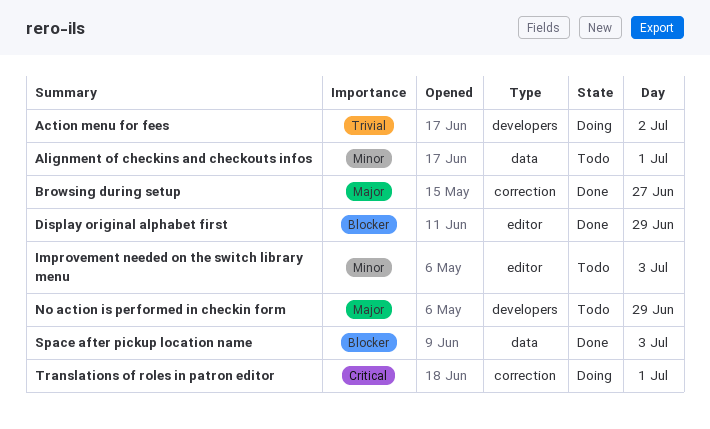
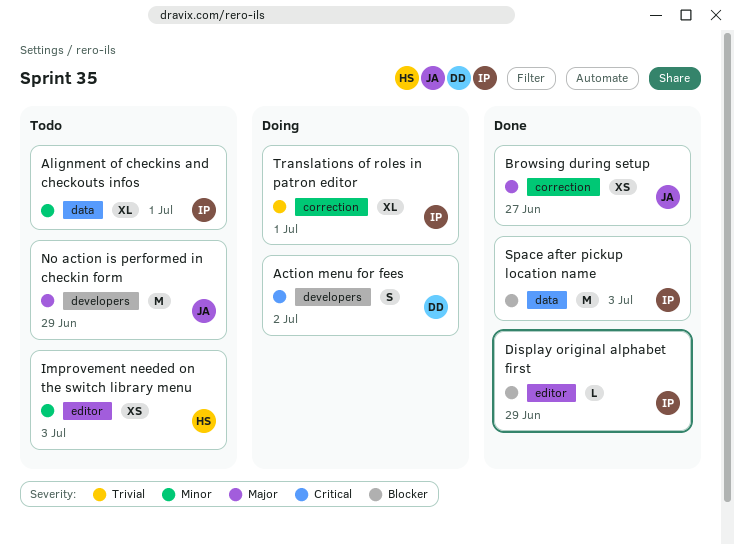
Action menu for fees, priority: Trivial -> Critical
Translations of roles in patron editor, priority: Critical -> Trivial

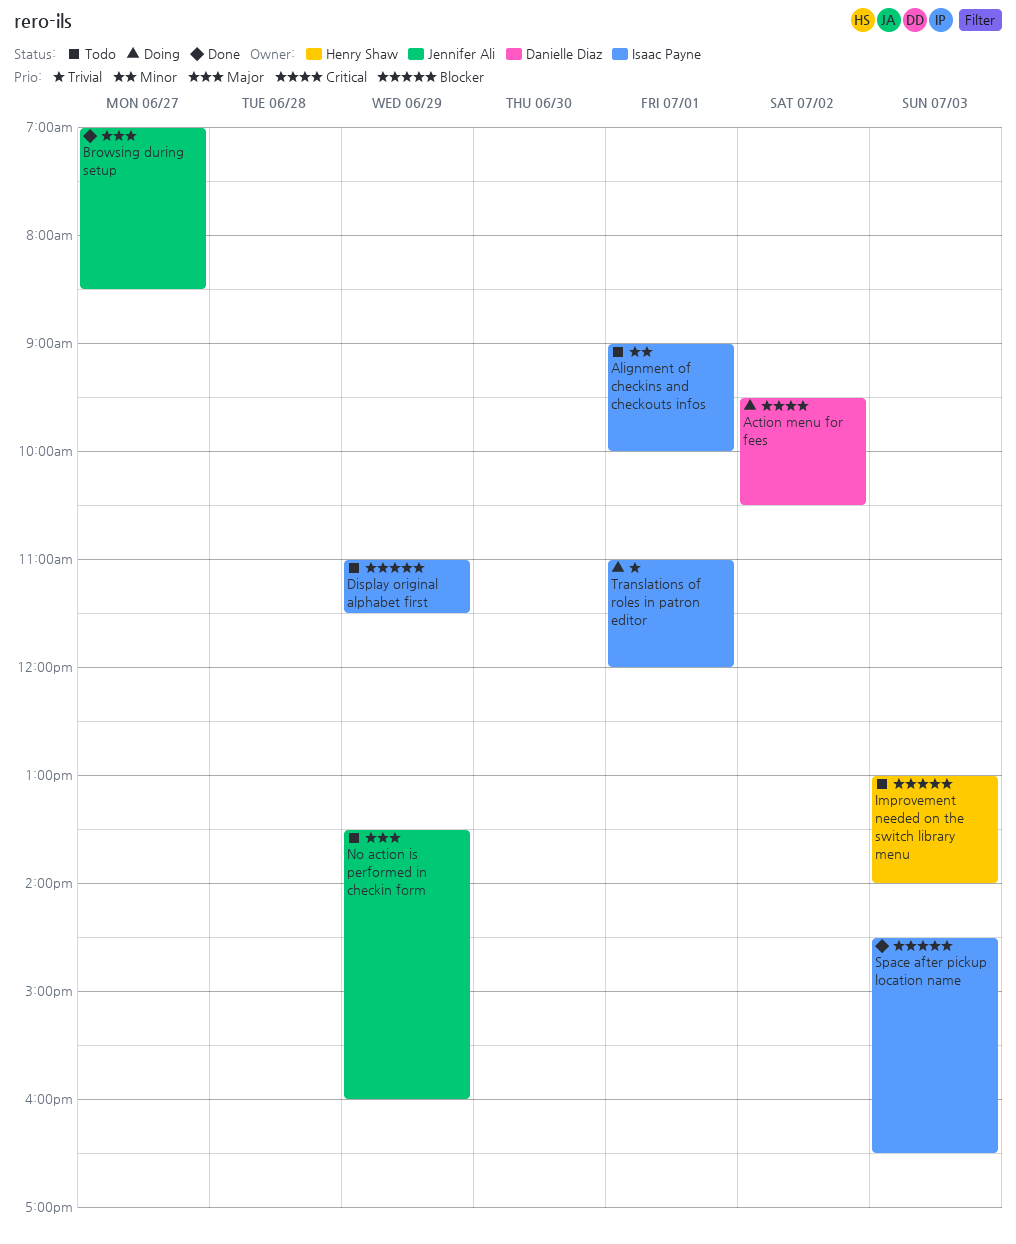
Display original alphabet first, status: Done -> Todo
Improvement needed on the switch library menu, priority: Minor -> Blocker

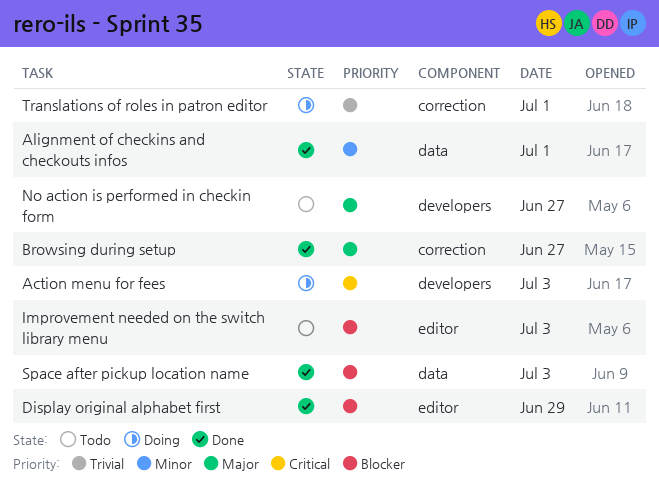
Action menu for fees, day: Jul 2 -> Jul 3
Alignment of checkins and checkouts infos, status: Todo -> Done
Display original alphabet first, status: Todo -> Done
No action is performed in checkin form, day: Jun 29 -> Jun 27

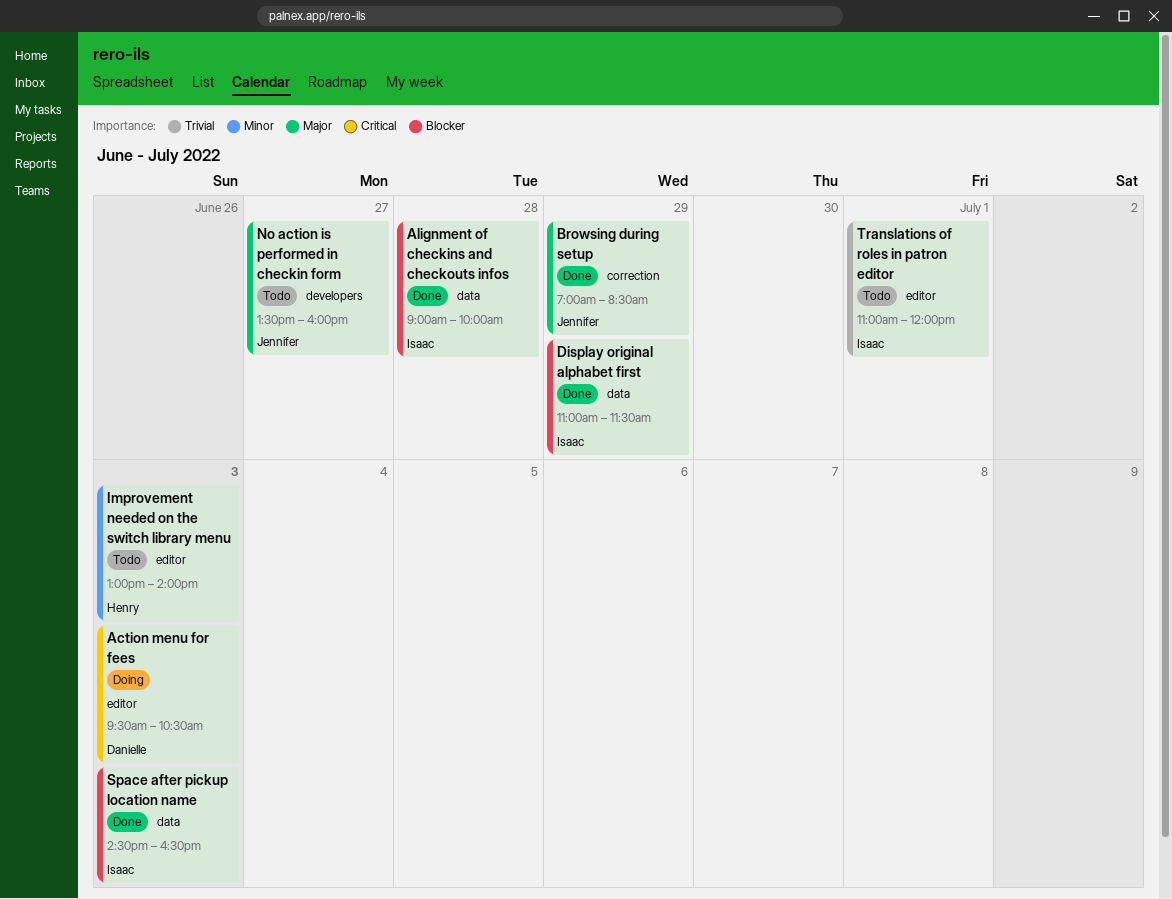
Action menu for fees, label: developers -> editor
Alignment of checkins and checkouts infos, priority: Minor -> Blocker
Alignment of checkins and checkouts infos, day: Jul 1 -> Jun 28
Browsing during setup, day: Jun 27 -> Jun 29
Display original alphabet first, label: editor -> data
Improvement needed on the switch library menu, priority: Blocker -> Minor
Translations of roles in patron editor, status: Doing -> Todo
Translations of roles in patron editor, label: correction -> editor

